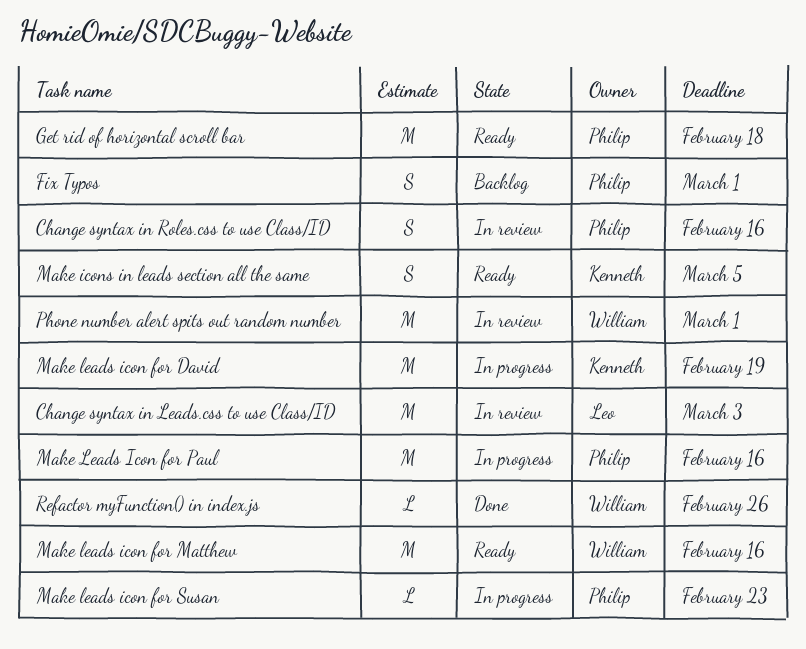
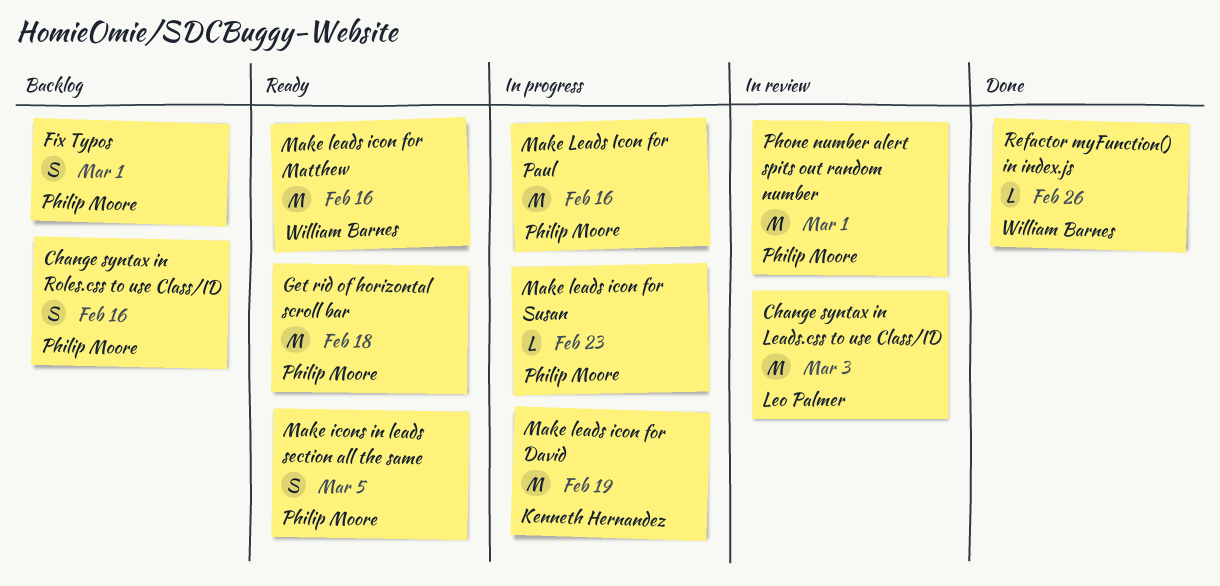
Change syntax in Roles.css to use Class/ID, status: In review -> Backlog
Make icons in leads section all the same, owner: Kenneth Hernandez -> Philip Moore
Phone number alert spits out random number, owner: William Barnes -> Philip Moore

